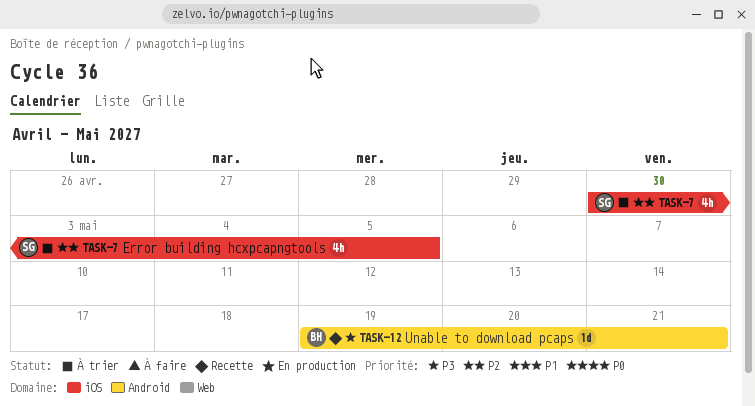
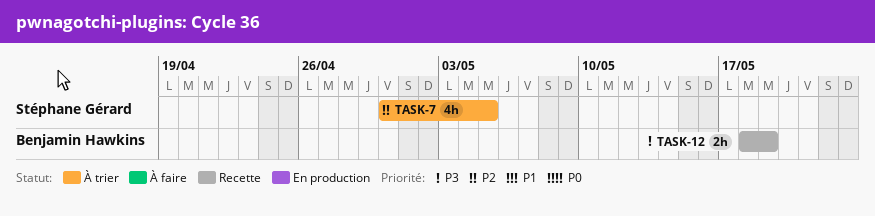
TASK-12, estimate: 1d -> 2h
TASK-12, start: May 19 -> May 18
TASK-12, due: May 21 -> May 19

